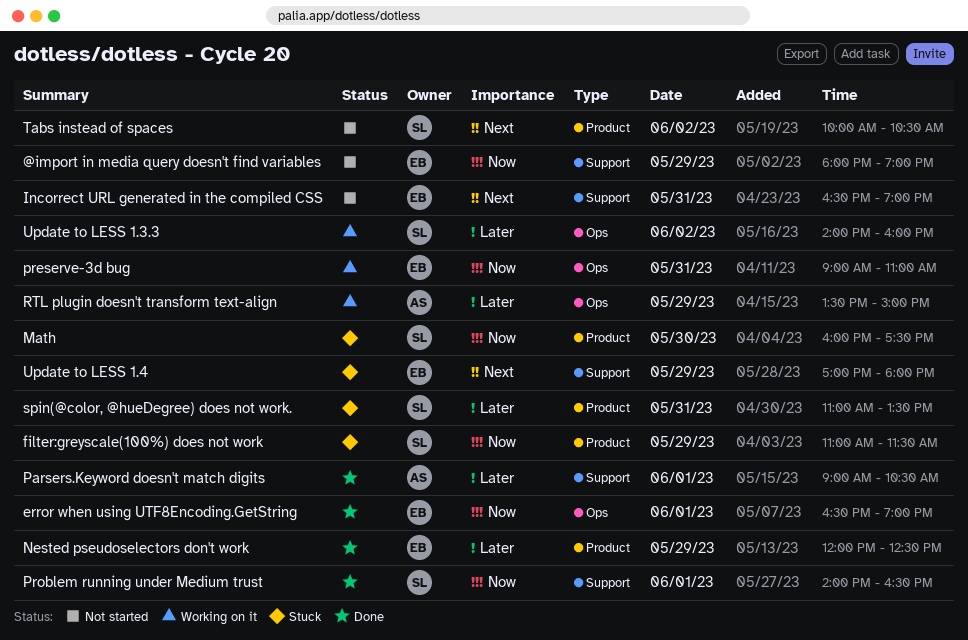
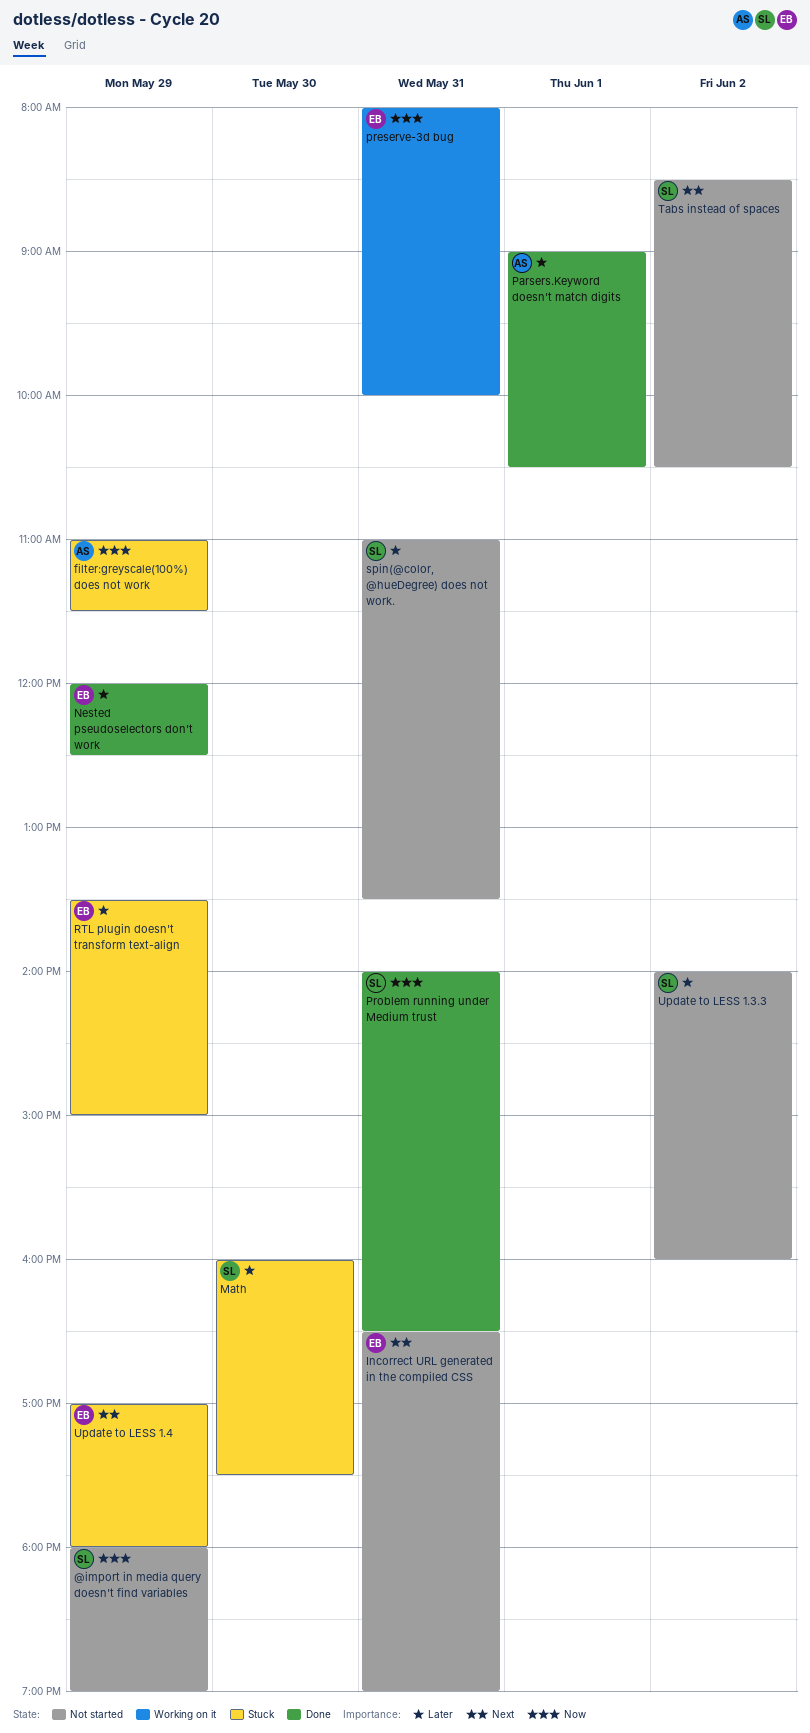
@import in media query doesn't find variables, owner: EB -> SL
error when using UTF8Encoding.GetString: present -> none
filter:greyscale(100%) does not work, owner: SL -> AS
Math, priority: Now -> Later
preserve-3d bug, begins: 09:00 -> 08:00
preserve-3d bug, ends: 11:00 -> 10:00
Problem running under Medium trust, day: Jun 1 -> May 31
RTL plugin doesn't transform text-align, status: Working on it -> Stuck
RTL plugin doesn't transform text-align, owner: AS -> EB
spin(@color, @hueDegree) does not work., status: Stuck -> Not started
Tabs instead of spaces, begins: 10:00 -> 08:30
Update to LESS 1.3.3, status: Working on it -> Not started

